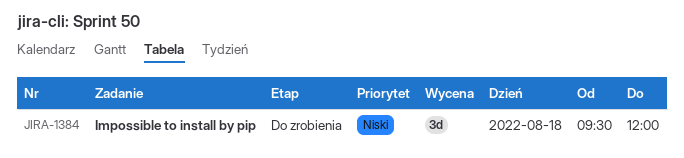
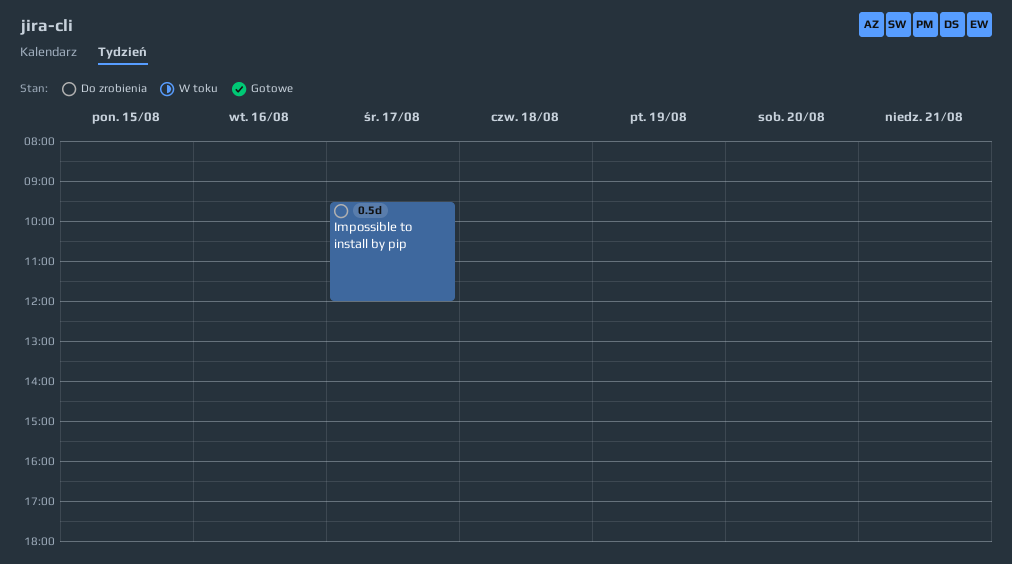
Impossible to install by pip, estimate: 3d -> 0.5d
Impossible to install by pip, day: Aug 18 -> Aug 17

